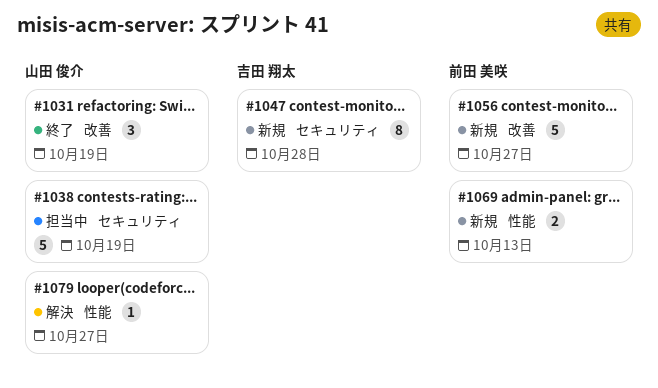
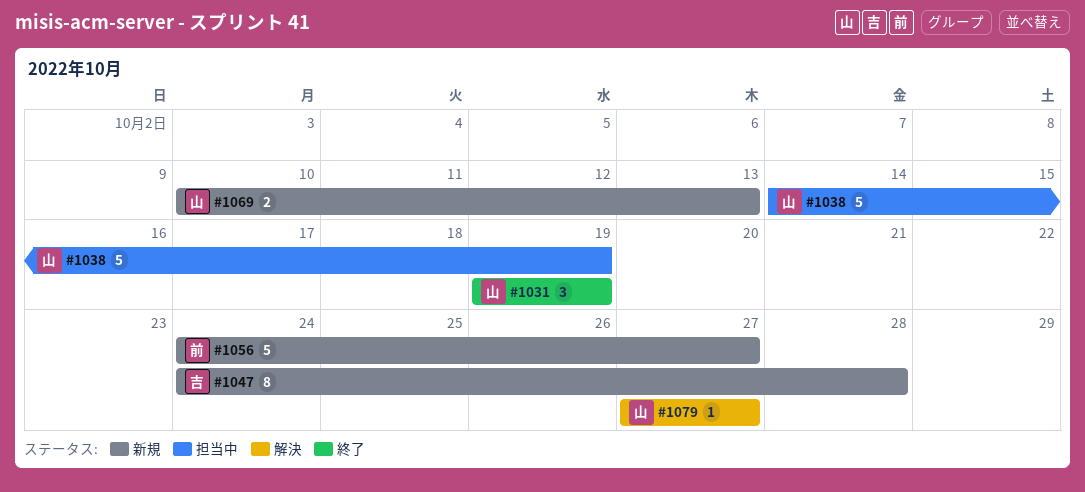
#1069, owner: 前田 美咲 -> 山田 俊介

